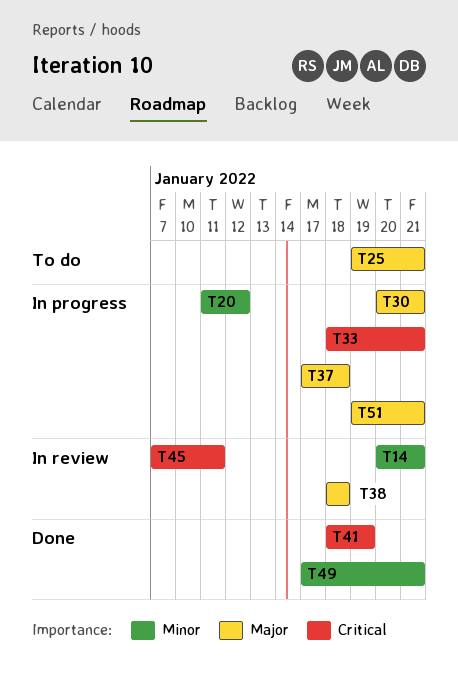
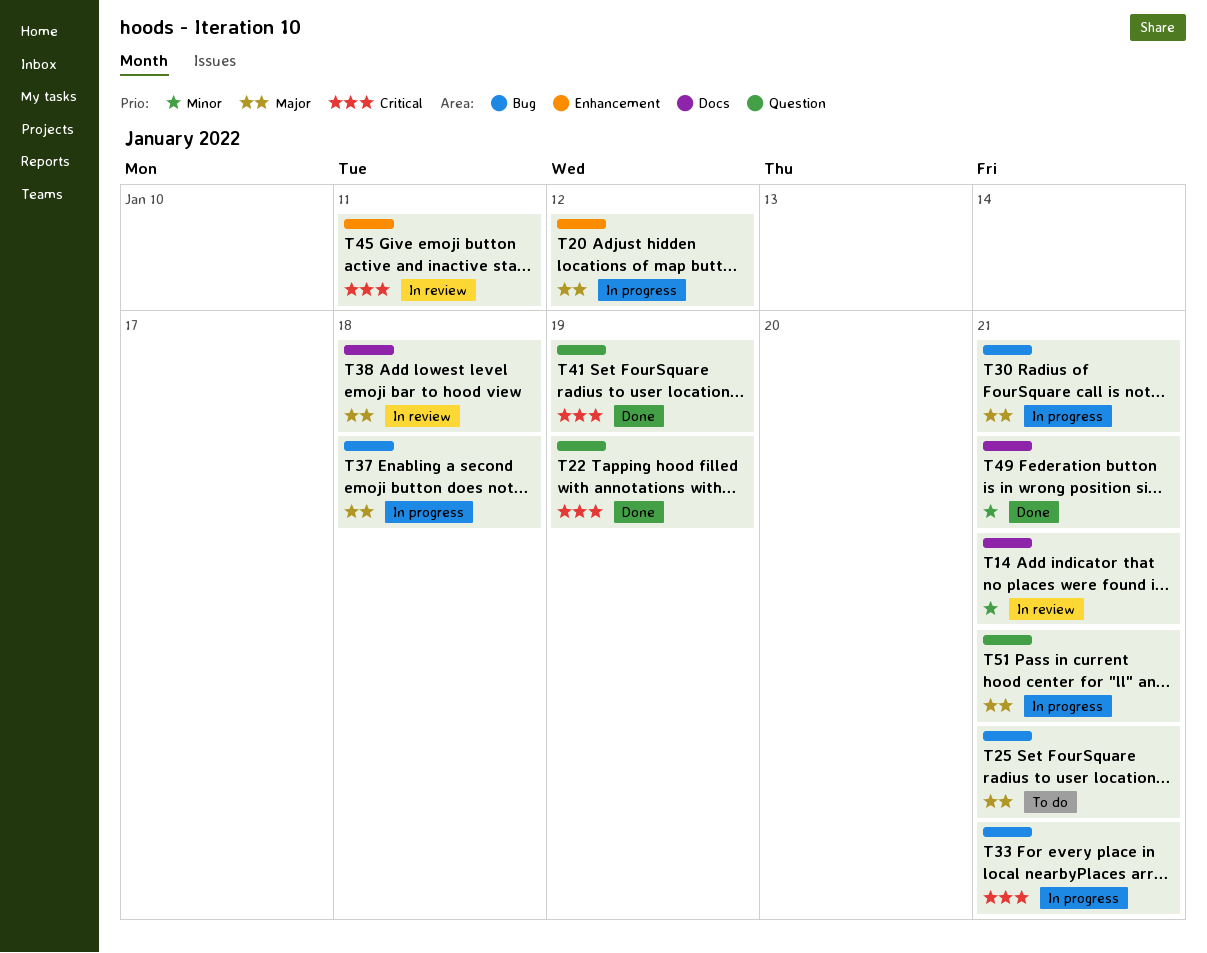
T20, priority: Minor -> Major
T22: none -> present

